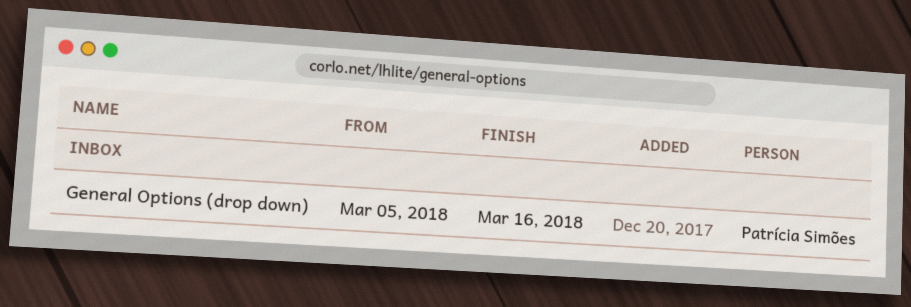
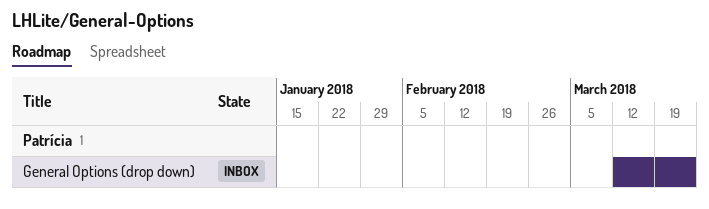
General Options (drop down), start: Mar 5 -> Mar 12
General Options (drop down), due: Mar 16 -> Mar 23

